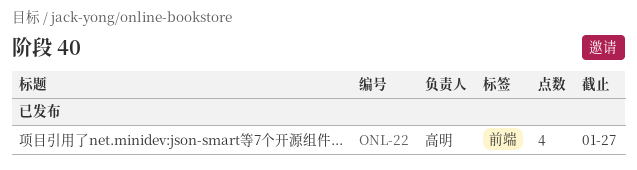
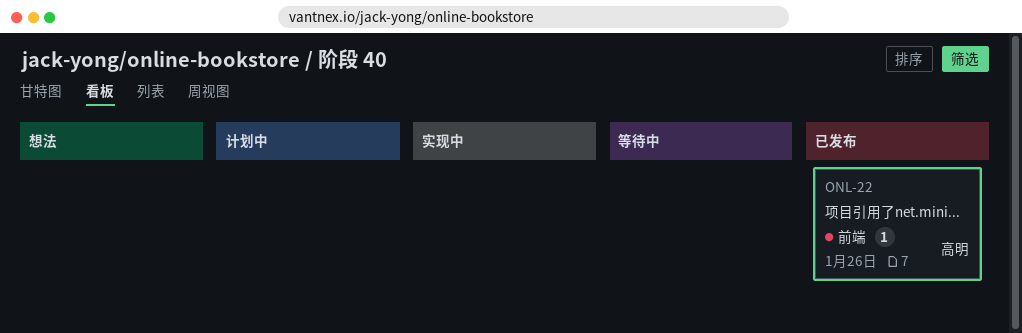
ONL-22, estimate: 4 -> 1
ONL-22, due: Jan 27 -> Jan 26

